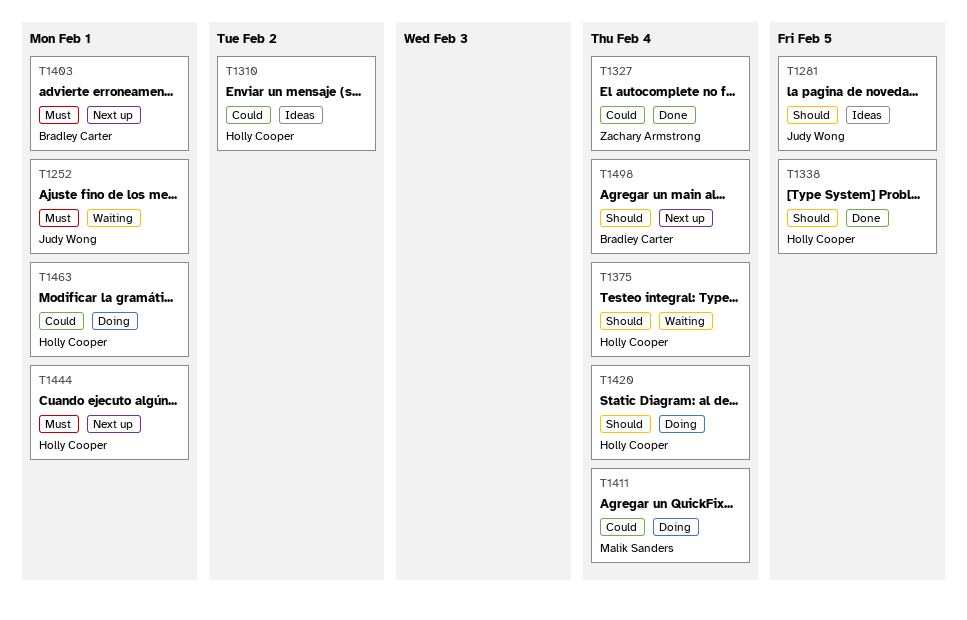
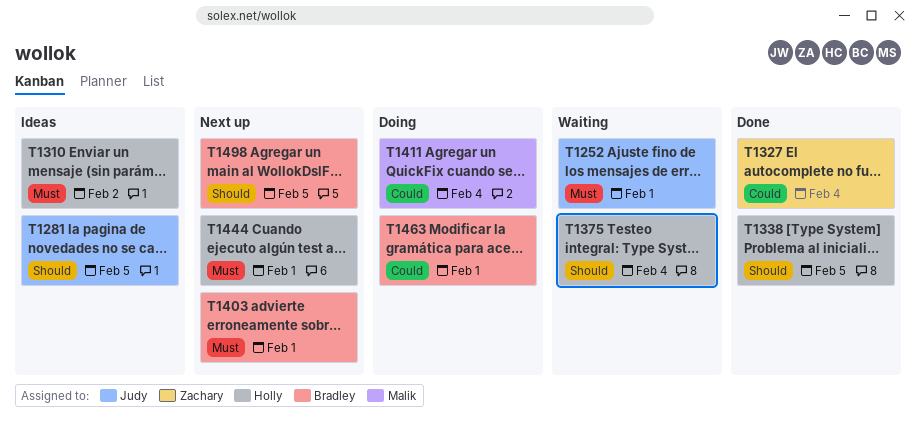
T1310, priority: Could -> Must
T1420: present -> none
T1463, owner: Holly Cooper -> Bradley Carter
T1498, due: Feb 4 -> Feb 5

